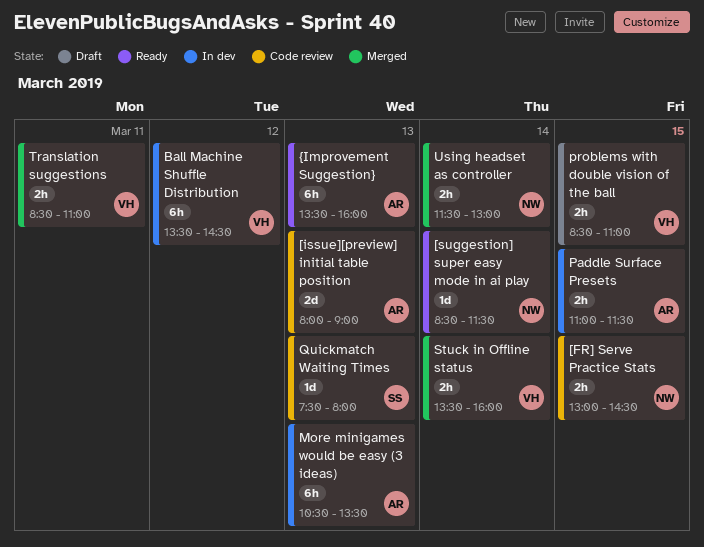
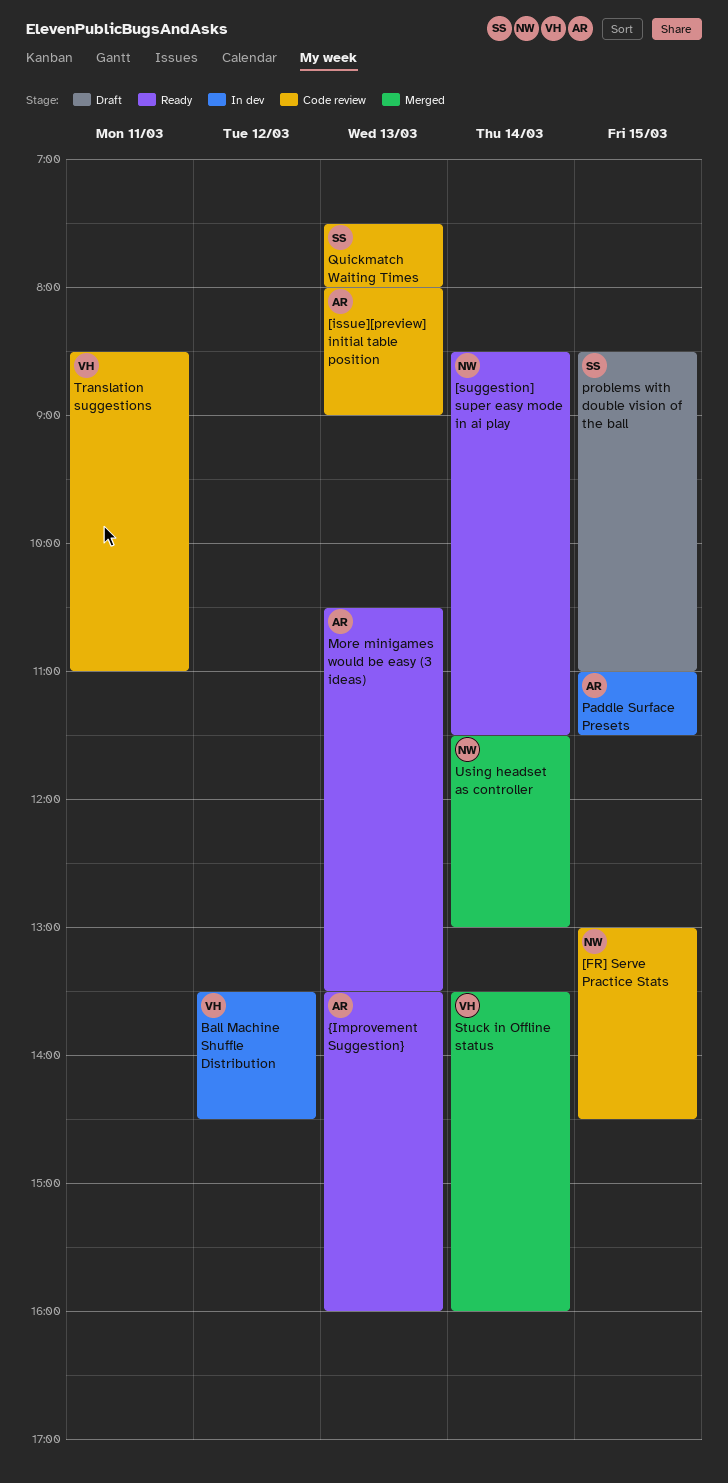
More minigames would be easy (3 ideas), status: In dev -> Ready
problems with double vision of the ball, owner: VH -> SS
Translation suggestions, status: Merged -> Code review

